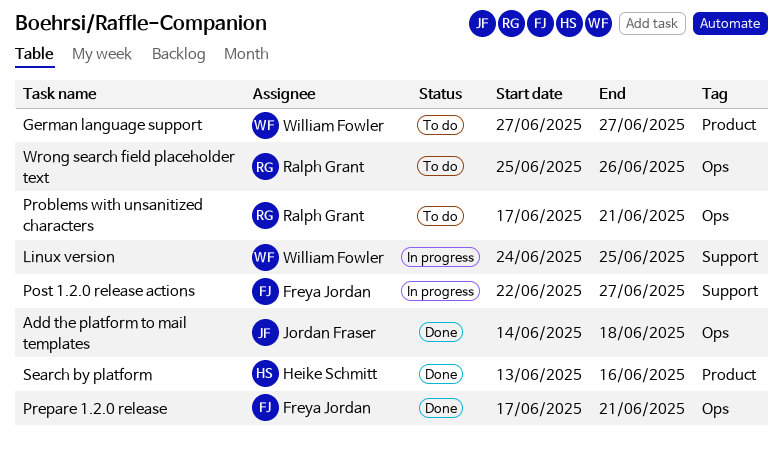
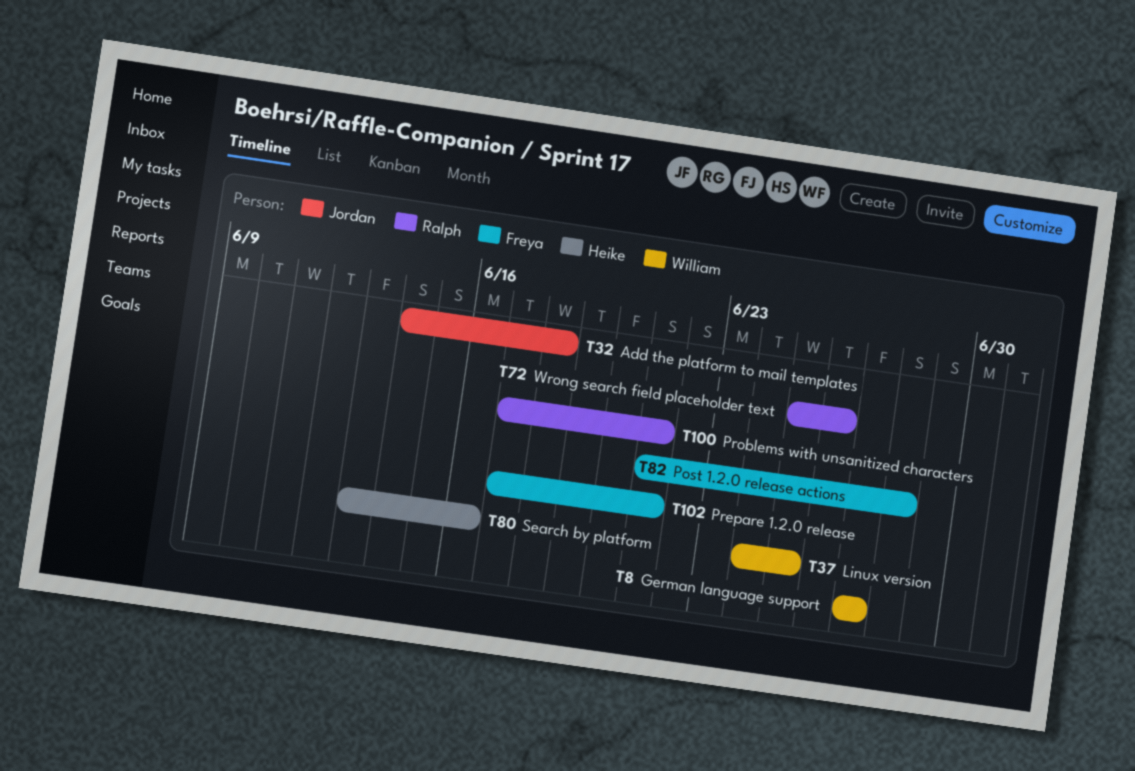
Post 1.2.0 release actions, start: Jun 22 -> Jun 21
Post 1.2.0 release actions, due: Jun 27 -> Jun 28

